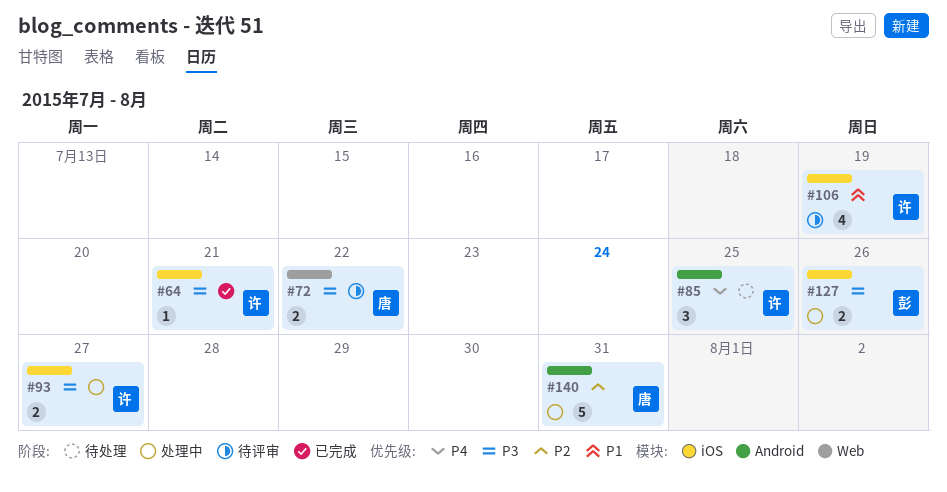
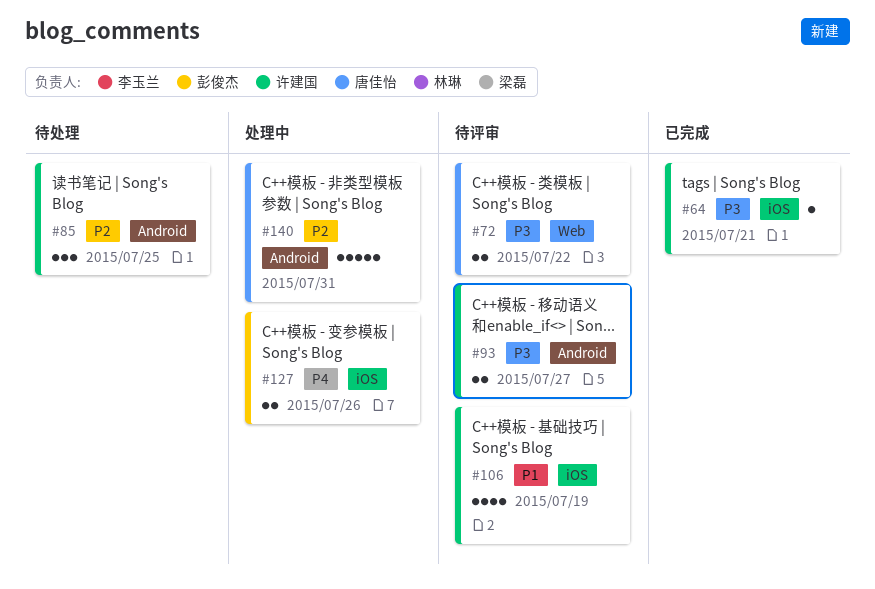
#85, priority: P4 -> P2
#93, status: 处理中 -> 待评审
#93, label: iOS -> Android
#127, priority: P3 -> P4

